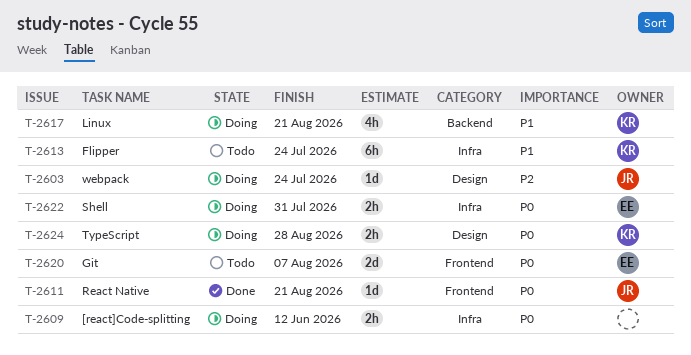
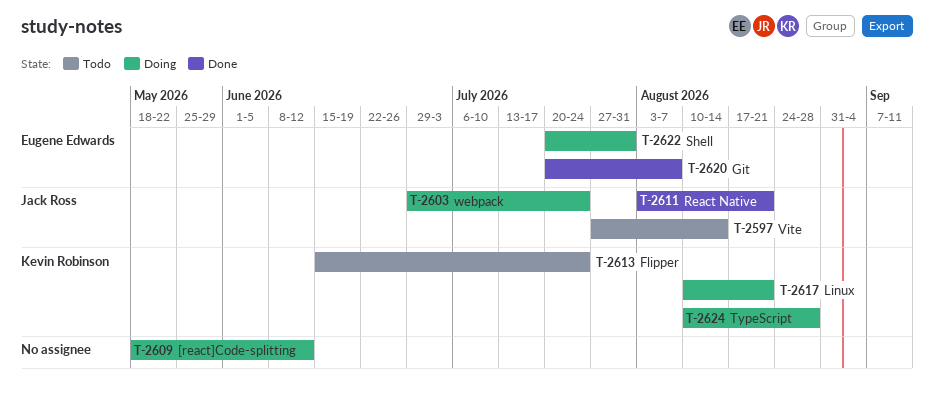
T-2597: none -> present
T-2620, status: Todo -> Done

